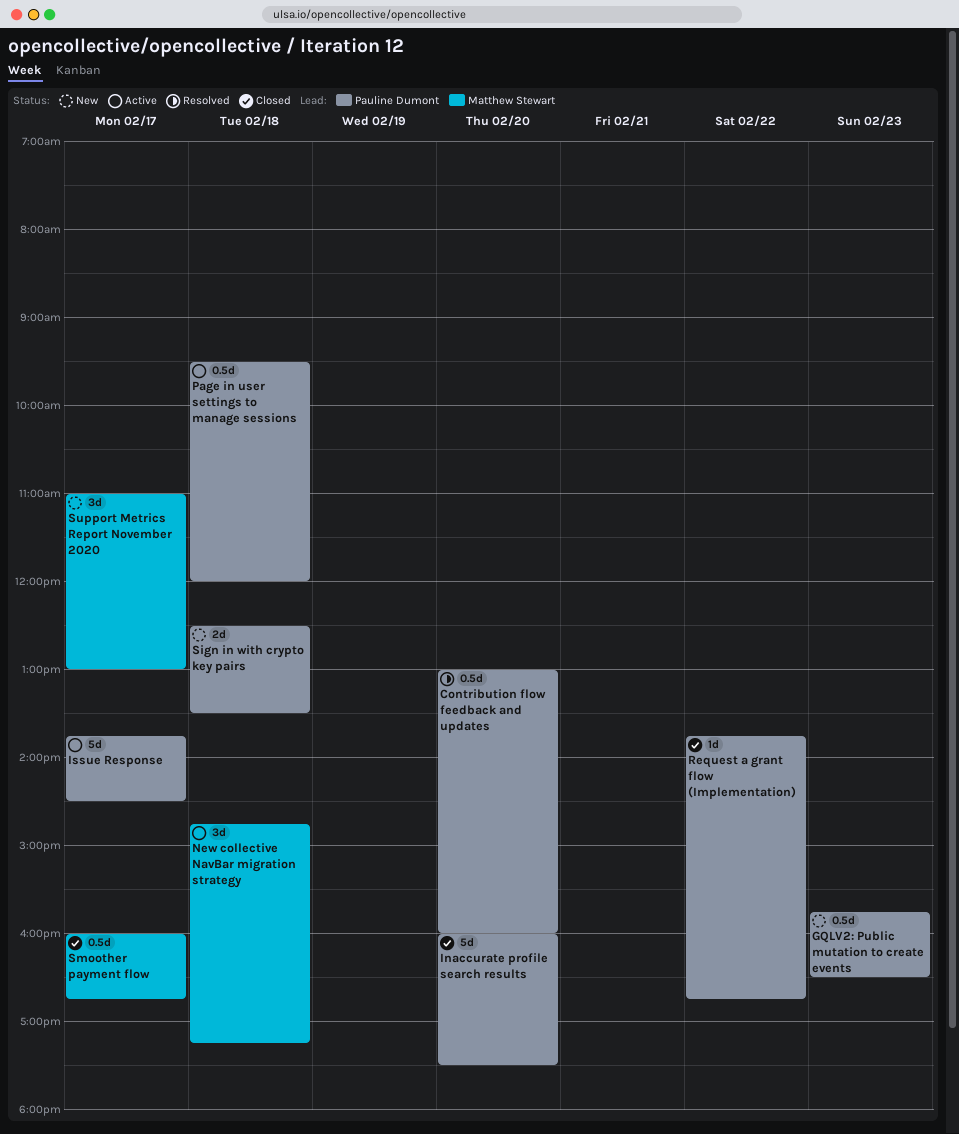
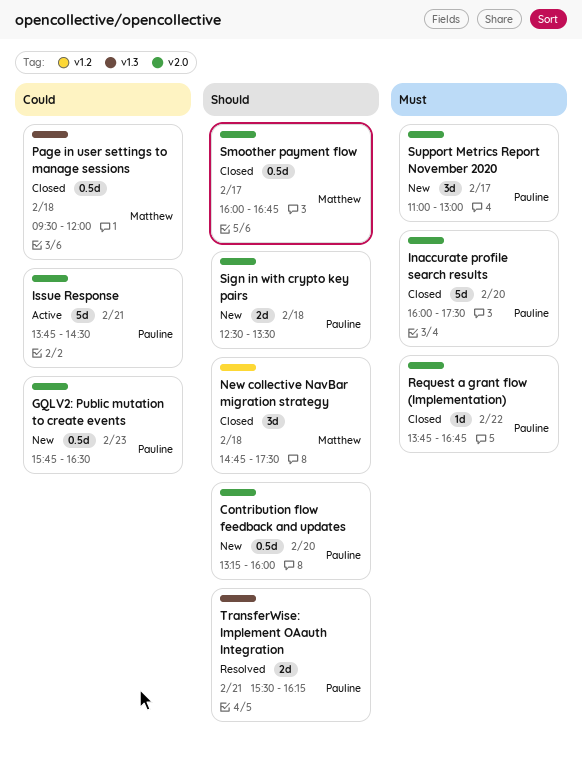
Contribution flow feedback and updates, status: Resolved -> New
Contribution flow feedback and updates, begins: 13:00 -> 13:15
Issue Response, day: Feb 17 -> Feb 21
New collective NavBar migration strategy, status: Active -> Closed
New collective NavBar migration strategy, ends: 17:15 -> 17:30
Page in user settings to manage sessions, status: Active -> Closed
Page in user settings to manage sessions, owner: Pauline Dumont -> Matthew Stewart
Support Metrics Report November 2020, owner: Matthew Stewart -> Pauline Dumont
TransferWise: Implement OAauth Integration: none -> present

